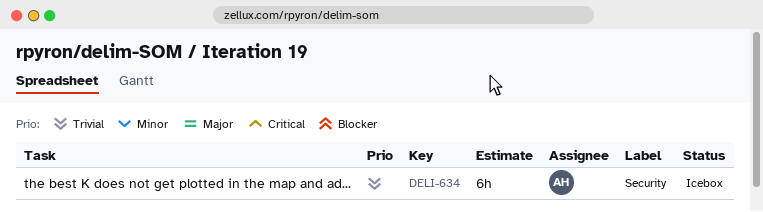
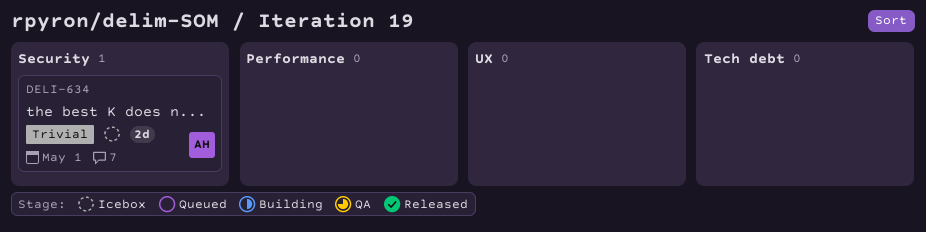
DELI-634, estimate: 6h -> 2d

